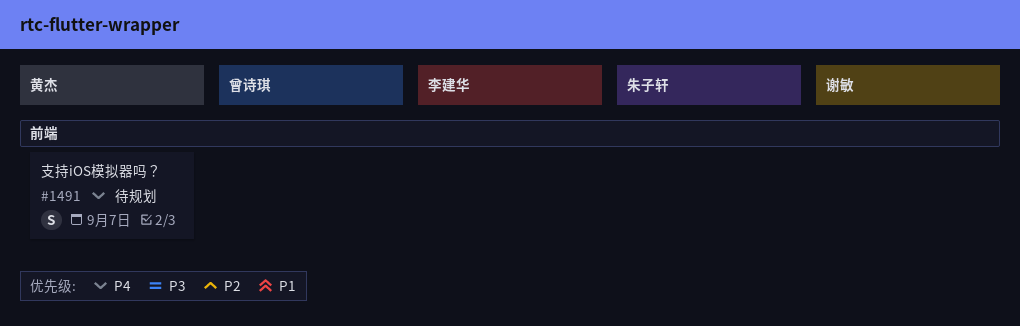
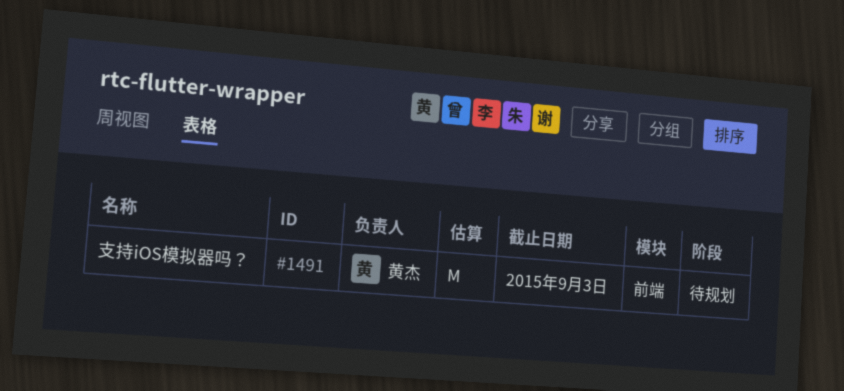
#1491, estimate: S -> M
#1491, due: Sep 7 -> Sep 3

